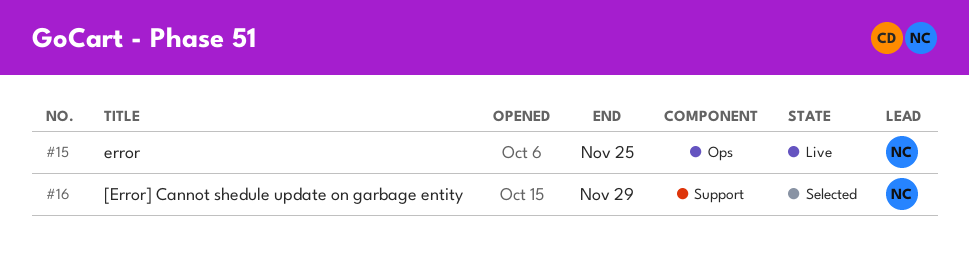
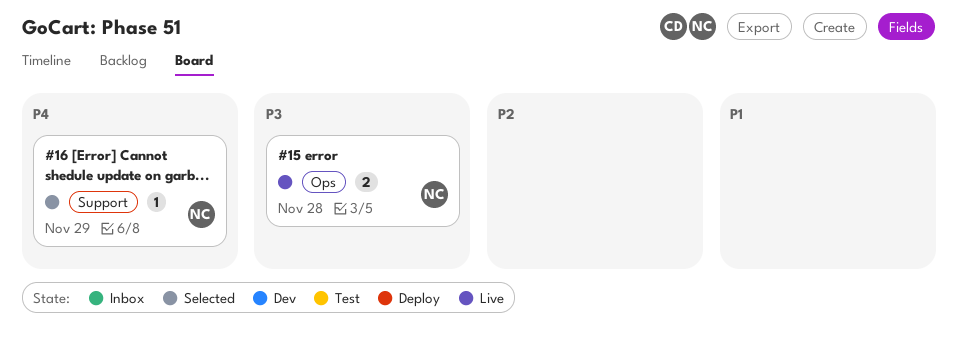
#15, due: Nov 25 -> Nov 28

